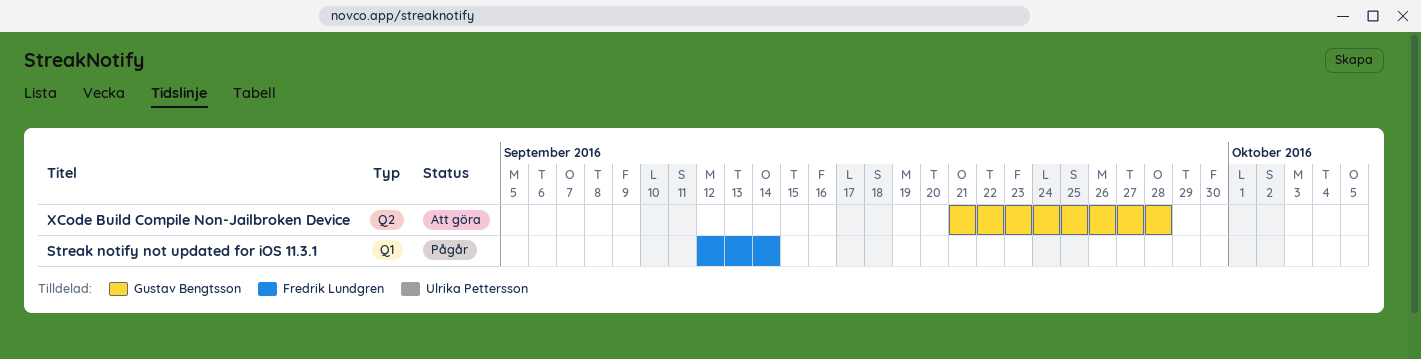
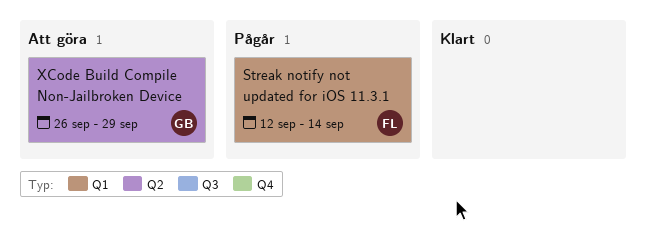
XCode Build Compile Non-Jailbroken Device, start: Sep 21 -> Sep 26
XCode Build Compile Non-Jailbroken Device, due: Sep 28 -> Sep 29

